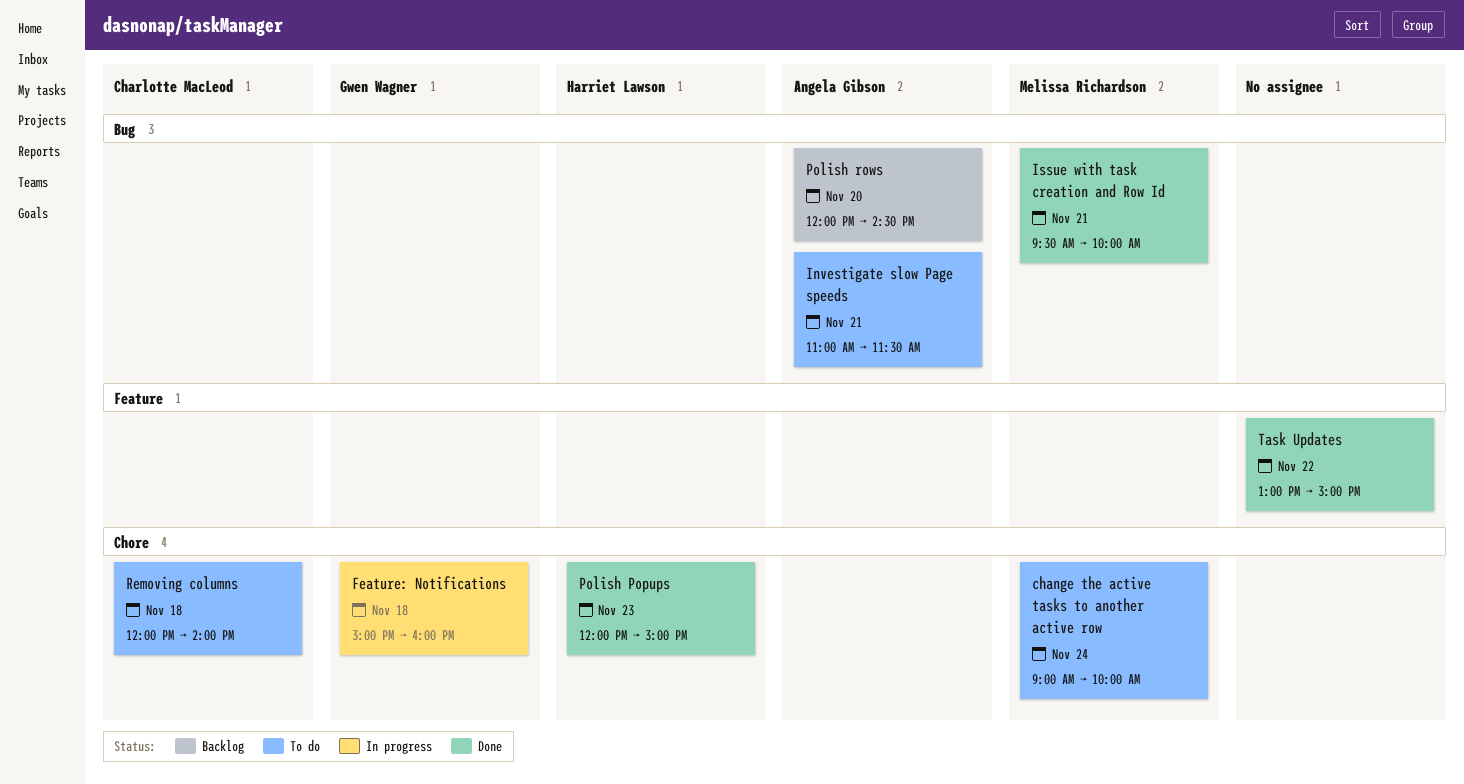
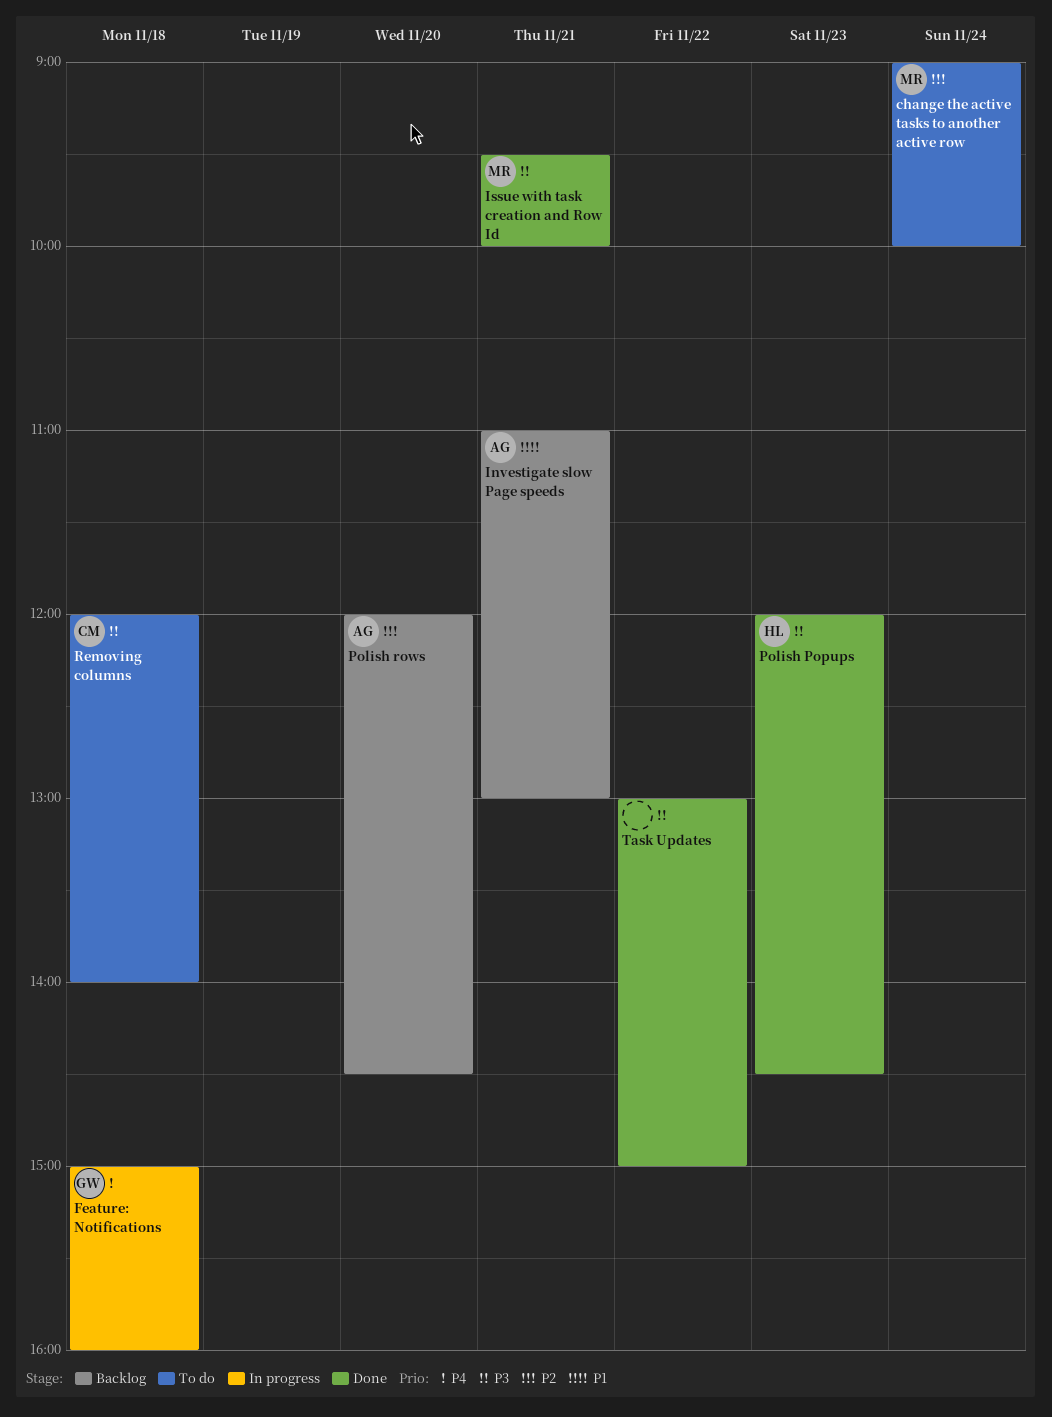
Investigate slow Page speeds, status: To do -> Backlog
Investigate slow Page speeds, ends: 11:30 -> 13:00
Polish Popups, ends: 15:00 -> 14:30

